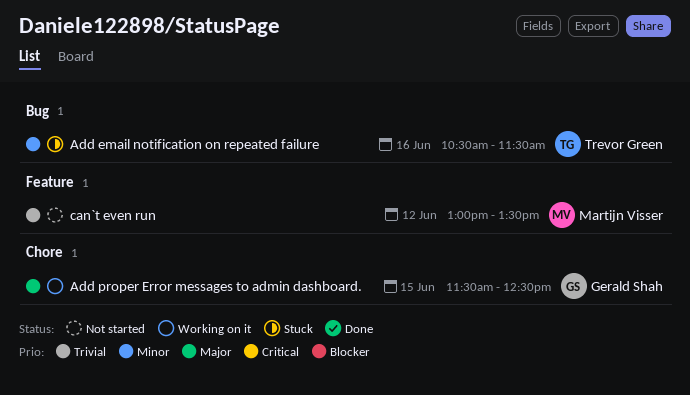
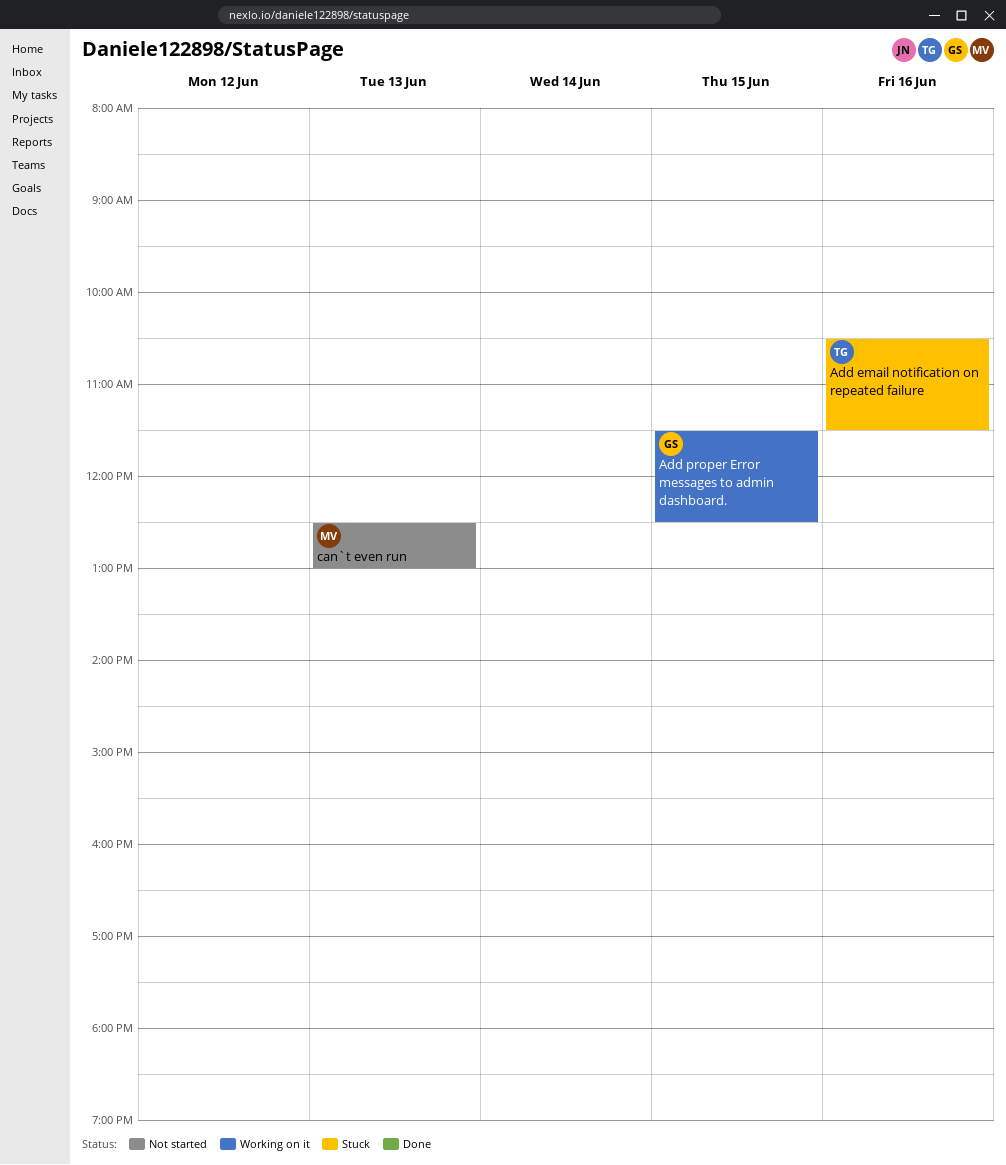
can`t even run, day: Jun 12 -> Jun 13
can`t even run, begins: 13:00 -> 12:30
can`t even run, ends: 13:30 -> 13:00

